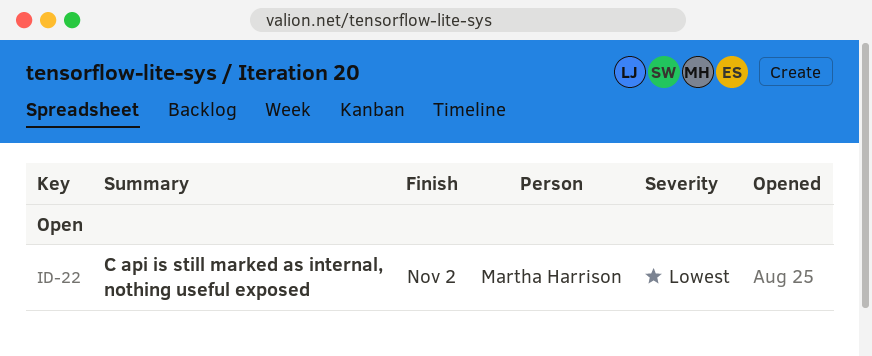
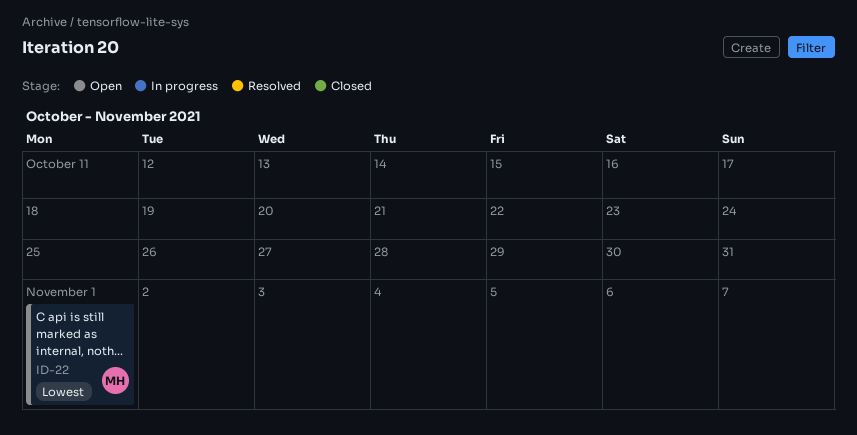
ID-22, due: Nov 2 -> Nov 1

